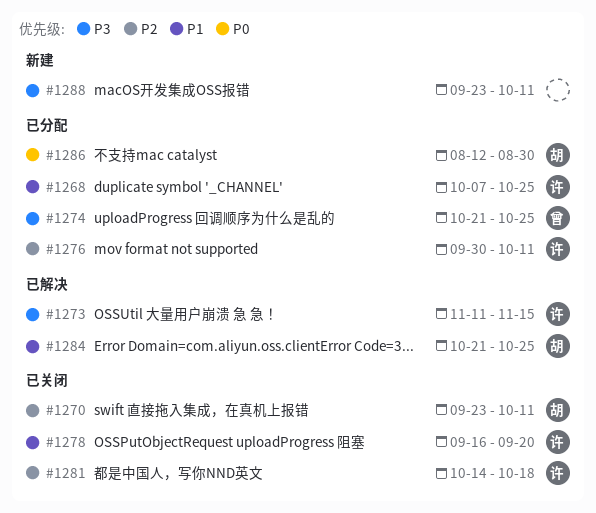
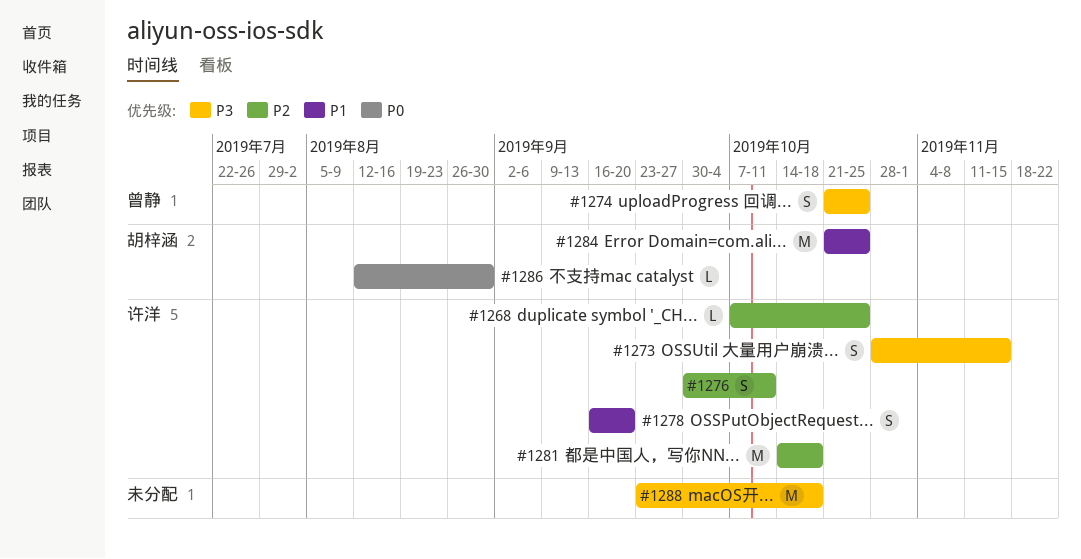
#1268, priority: P1 -> P2
#1270: present -> none
#1273, start: Nov 11 -> Oct 28
#1288, due: Oct 11 -> Oct 18

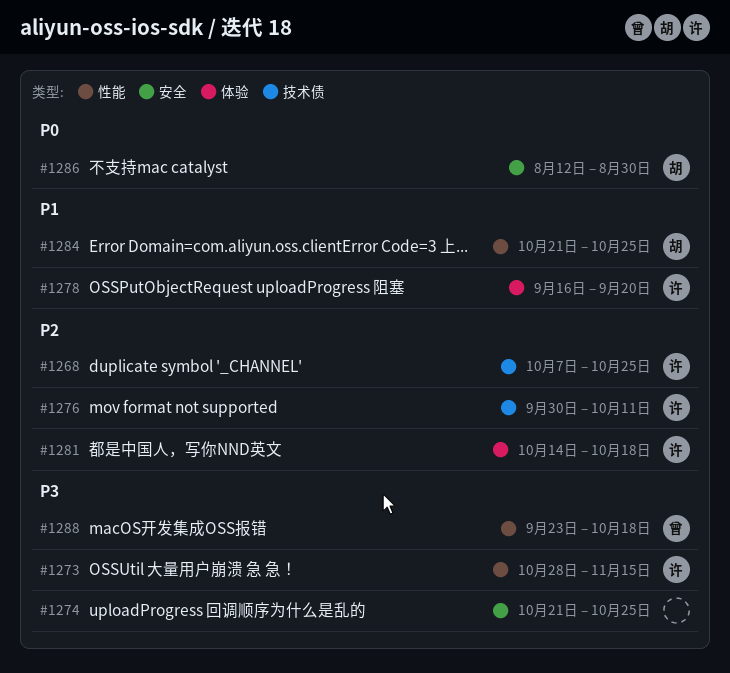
#1274, owner: 曾静 -> none
#1288, owner: none -> 曾静

